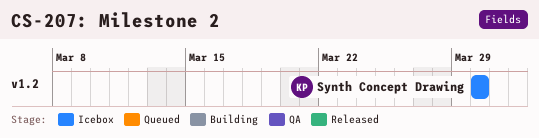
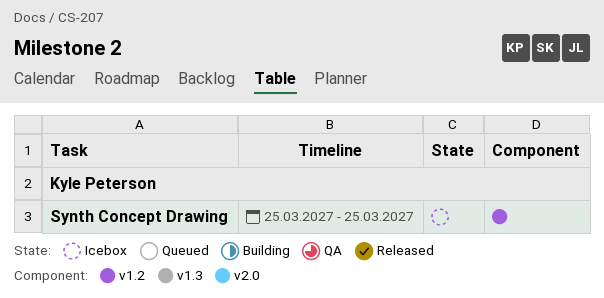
Synth Concept Drawing, start: Mar 30 -> Mar 25
Synth Concept Drawing, due: Mar 30 -> Mar 25

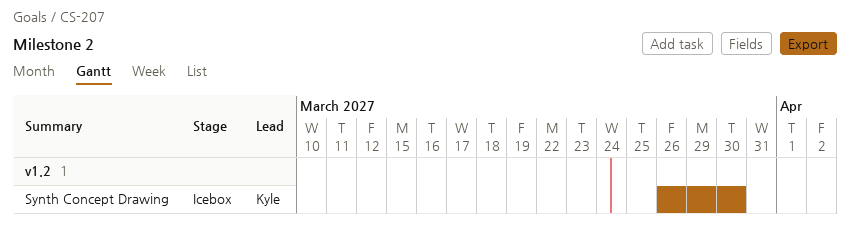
Synth Concept Drawing, start: Mar 25 -> Mar 26
Synth Concept Drawing, due: Mar 25 -> Mar 30

